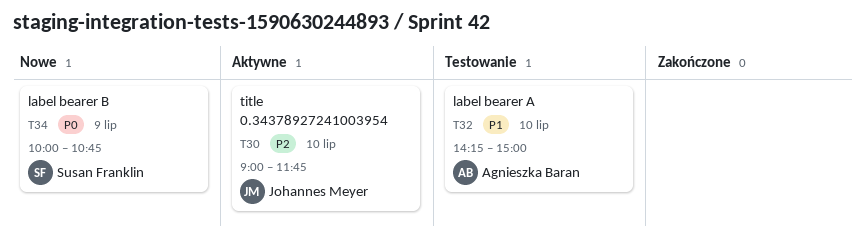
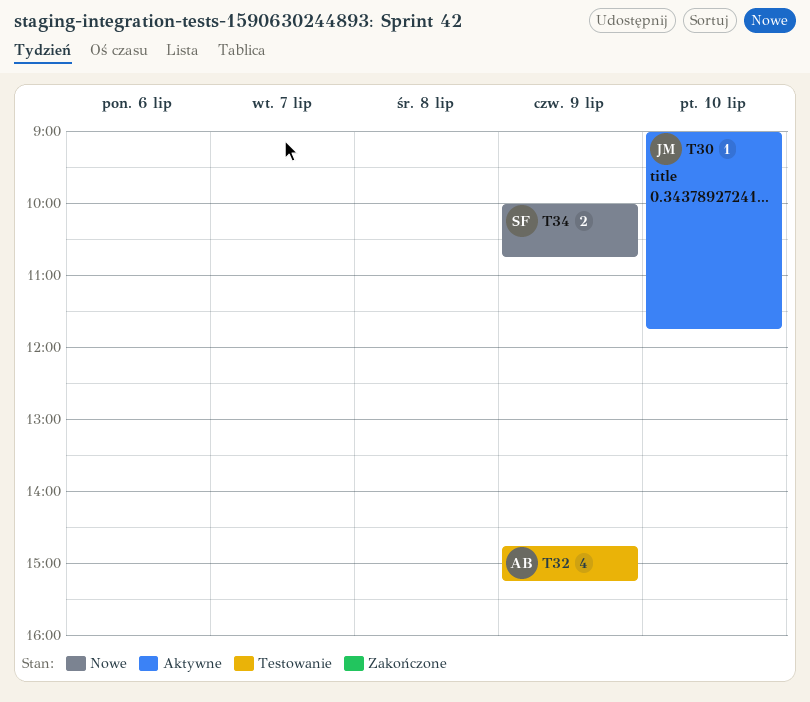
T32, day: Jul 10 -> Jul 9
T32, begins: 14:15 -> 14:45
T32, ends: 15:00 -> 15:15

